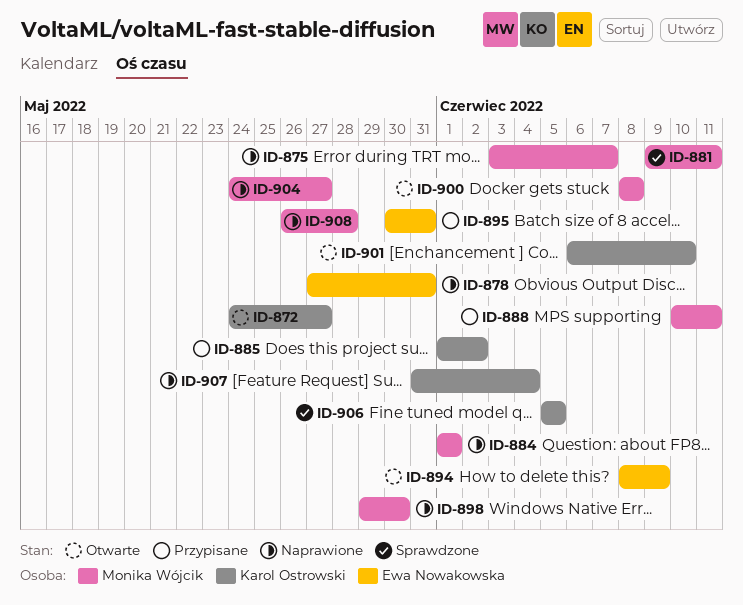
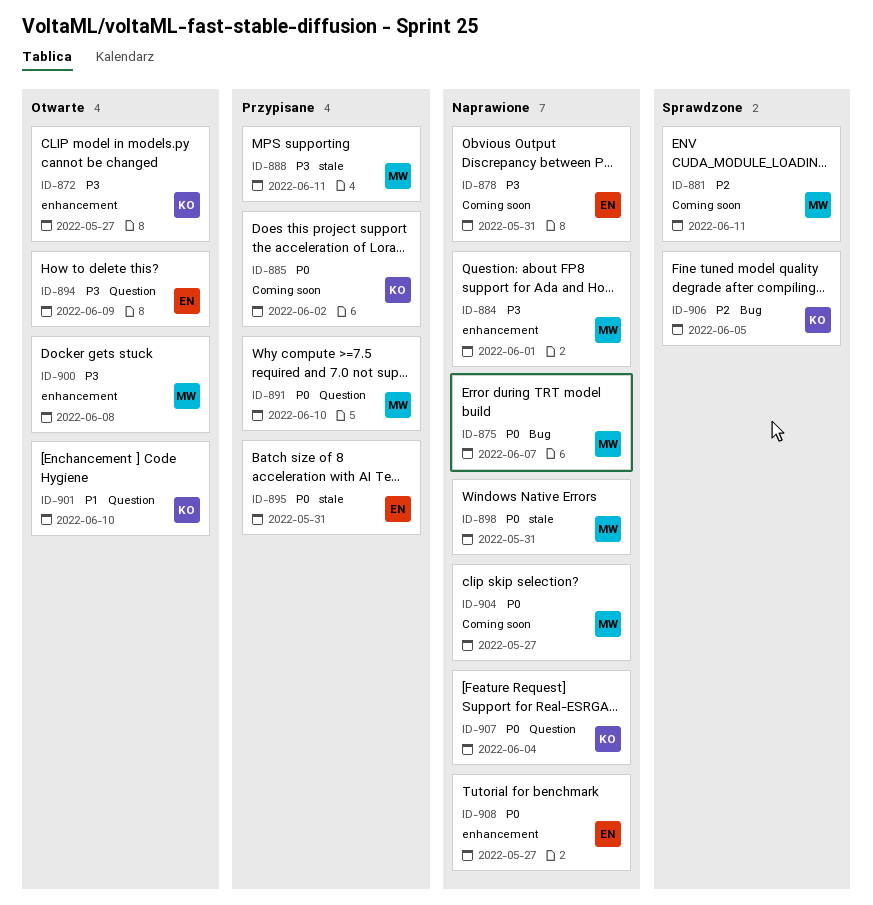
ID-891: none -> present
ID-898, due: May 30 -> May 31
ID-908, owner: Monika Wójcik -> Ewa Nowakowska
ID-908, due: May 28 -> May 27

